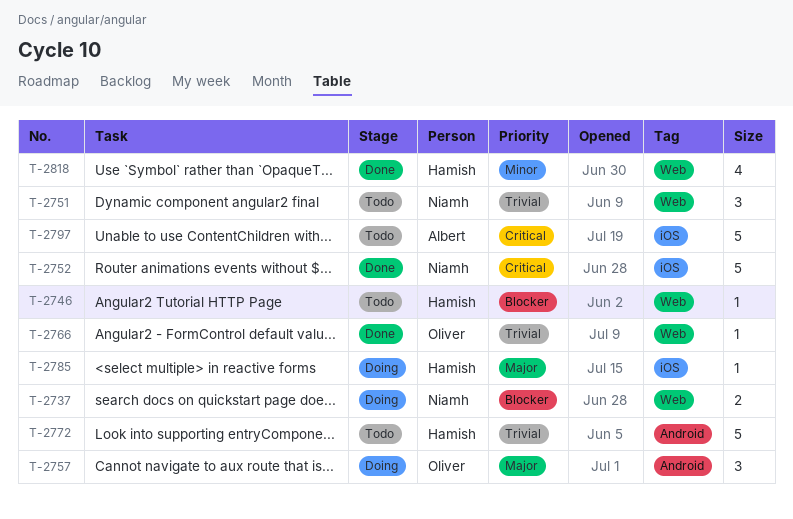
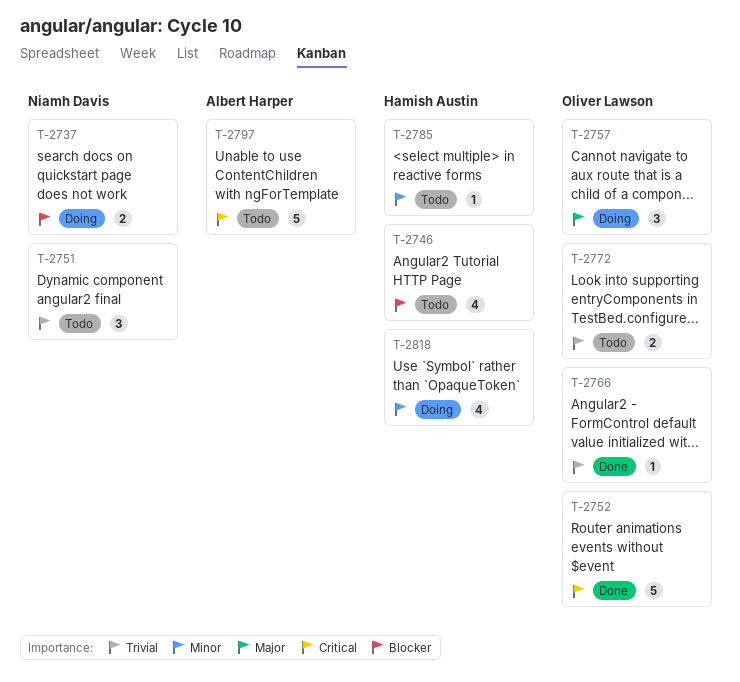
T-2746, estimate: 1 -> 4
T-2752, owner: Niamh Davis -> Oliver Lawson
T-2772, owner: Hamish Austin -> Oliver Lawson
T-2772, estimate: 5 -> 2
T-2785, status: Doing -> Todo
T-2785, priority: Major -> Minor
T-2818, status: Done -> Doing

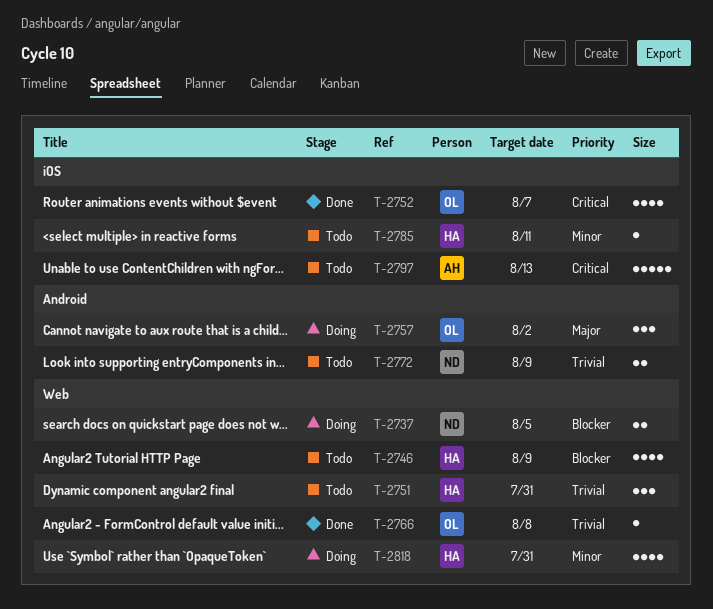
T-2751, owner: Niamh Davis -> Hamish Austin
T-2752, estimate: 5 -> 4
T-2772, owner: Oliver Lawson -> Niamh Davis

